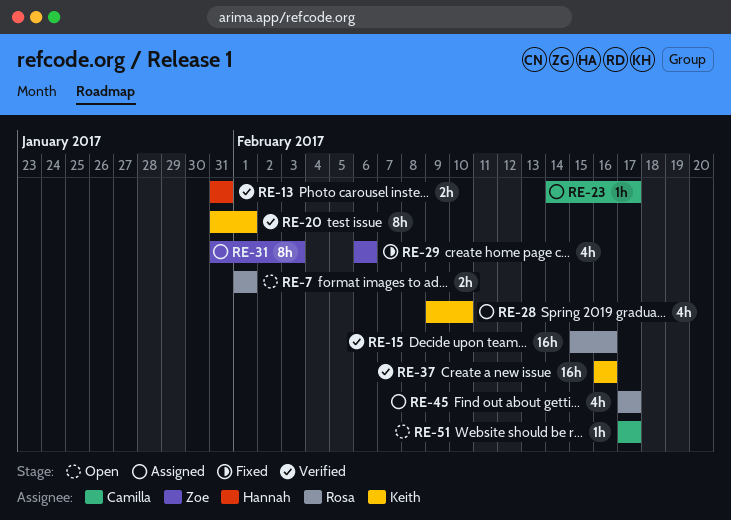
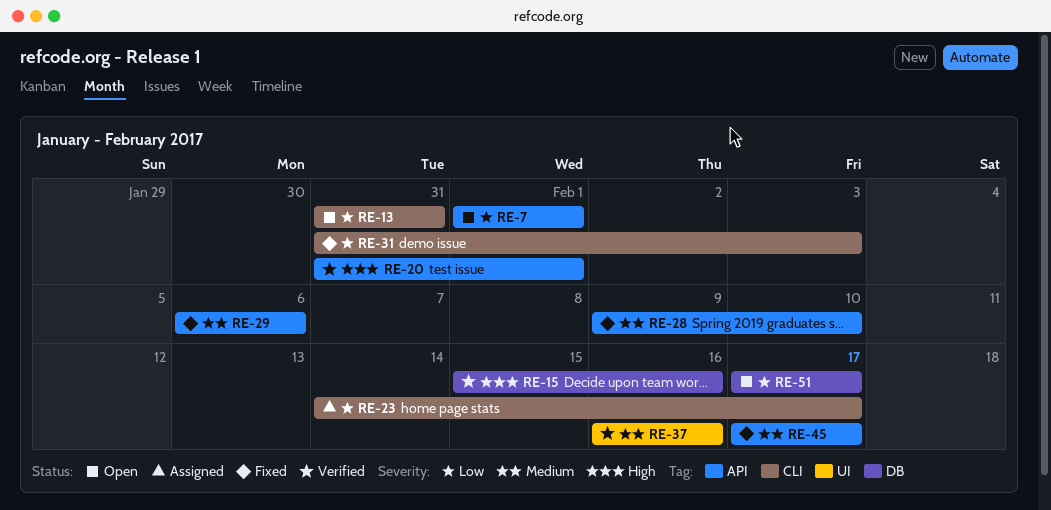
RE-13, status: Verified -> Open
RE-28, status: Assigned -> Fixed
RE-31, status: Assigned -> Fixed
RE-45, status: Assigned -> Fixed

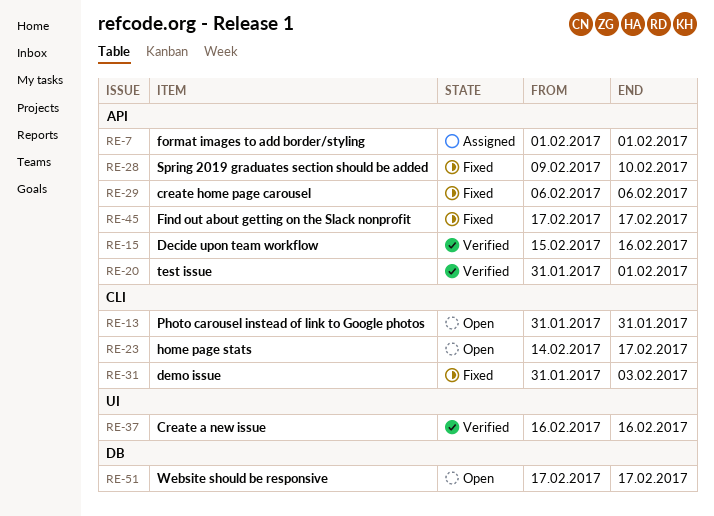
RE-7, status: Open -> Assigned
RE-15, label: DB -> API
RE-23, status: Assigned -> Open

